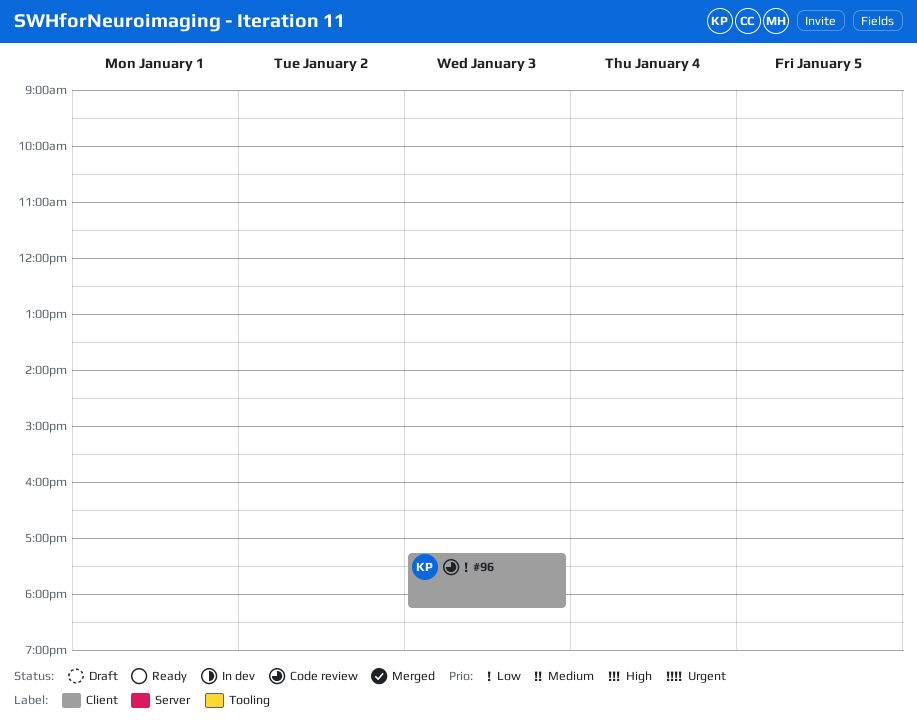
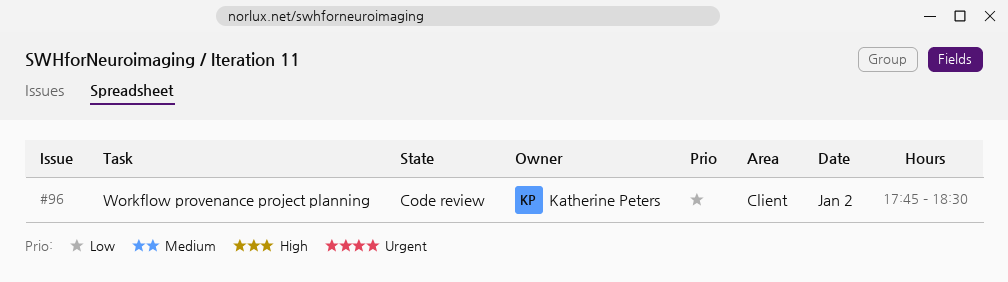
#96, day: Jan 3 -> Jan 2
#96, begins: 17:15 -> 17:45
#96, ends: 18:15 -> 18:30

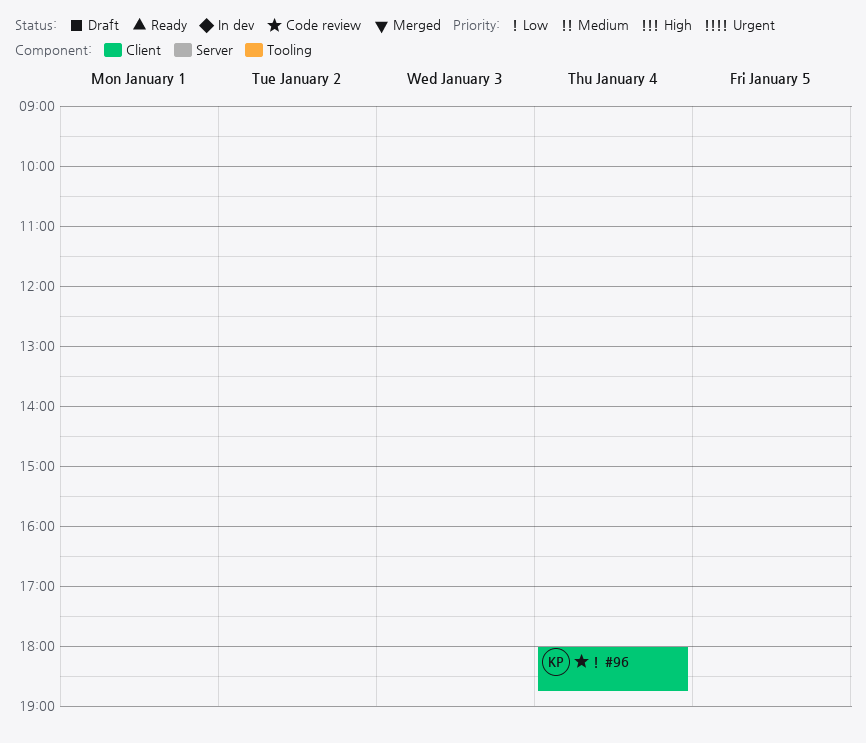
#96, day: Jan 2 -> Jan 4
#96, begins: 17:45 -> 18:00
#96, ends: 18:30 -> 18:45

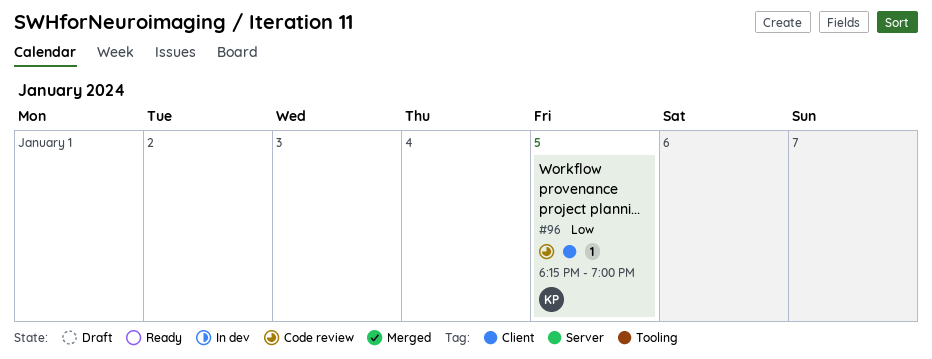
#96, day: Jan 4 -> Jan 5
#96, begins: 18:00 -> 18:15
#96, ends: 18:45 -> 19:00

